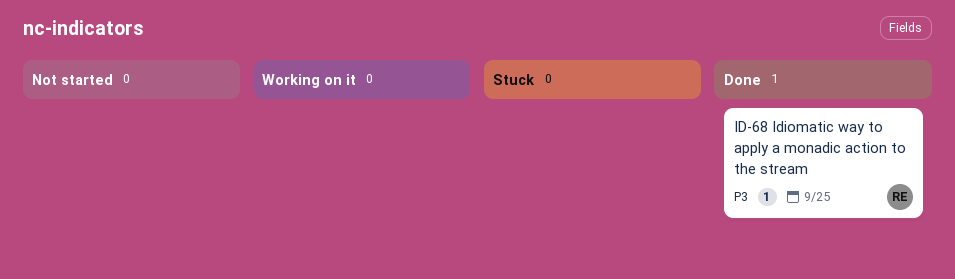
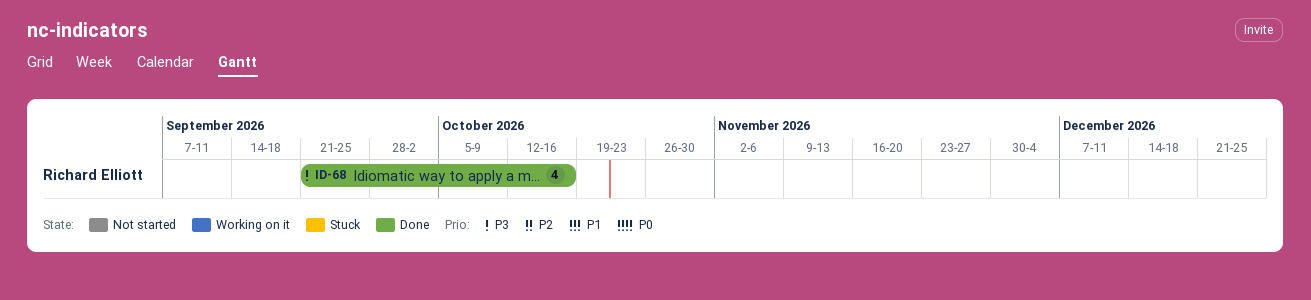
ID-68, estimate: 1 -> 4
ID-68, due: Sep 25 -> Oct 16

